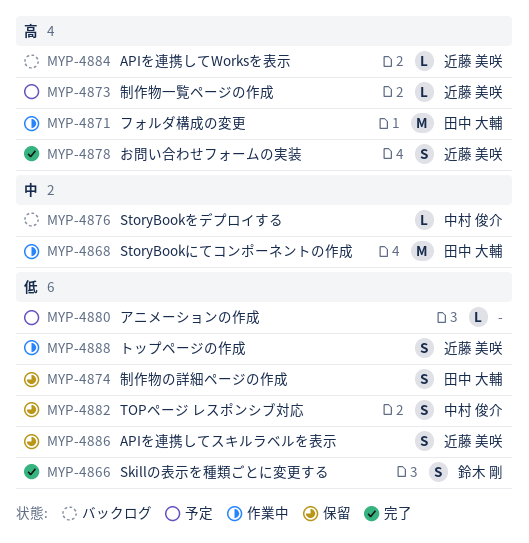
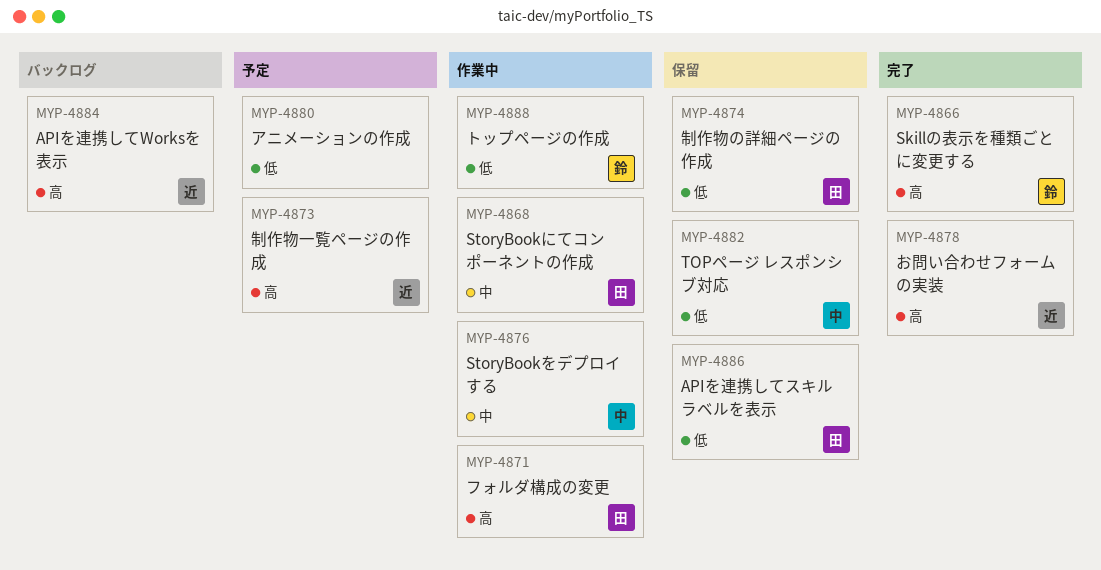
MYP-4866, priority: 低 -> 高
MYP-4876, status: バックログ -> 作業中
MYP-4886, owner: 近藤 美咲 -> 田中 大輔
MYP-4888, owner: 近藤 美咲 -> 鈴木 剛

